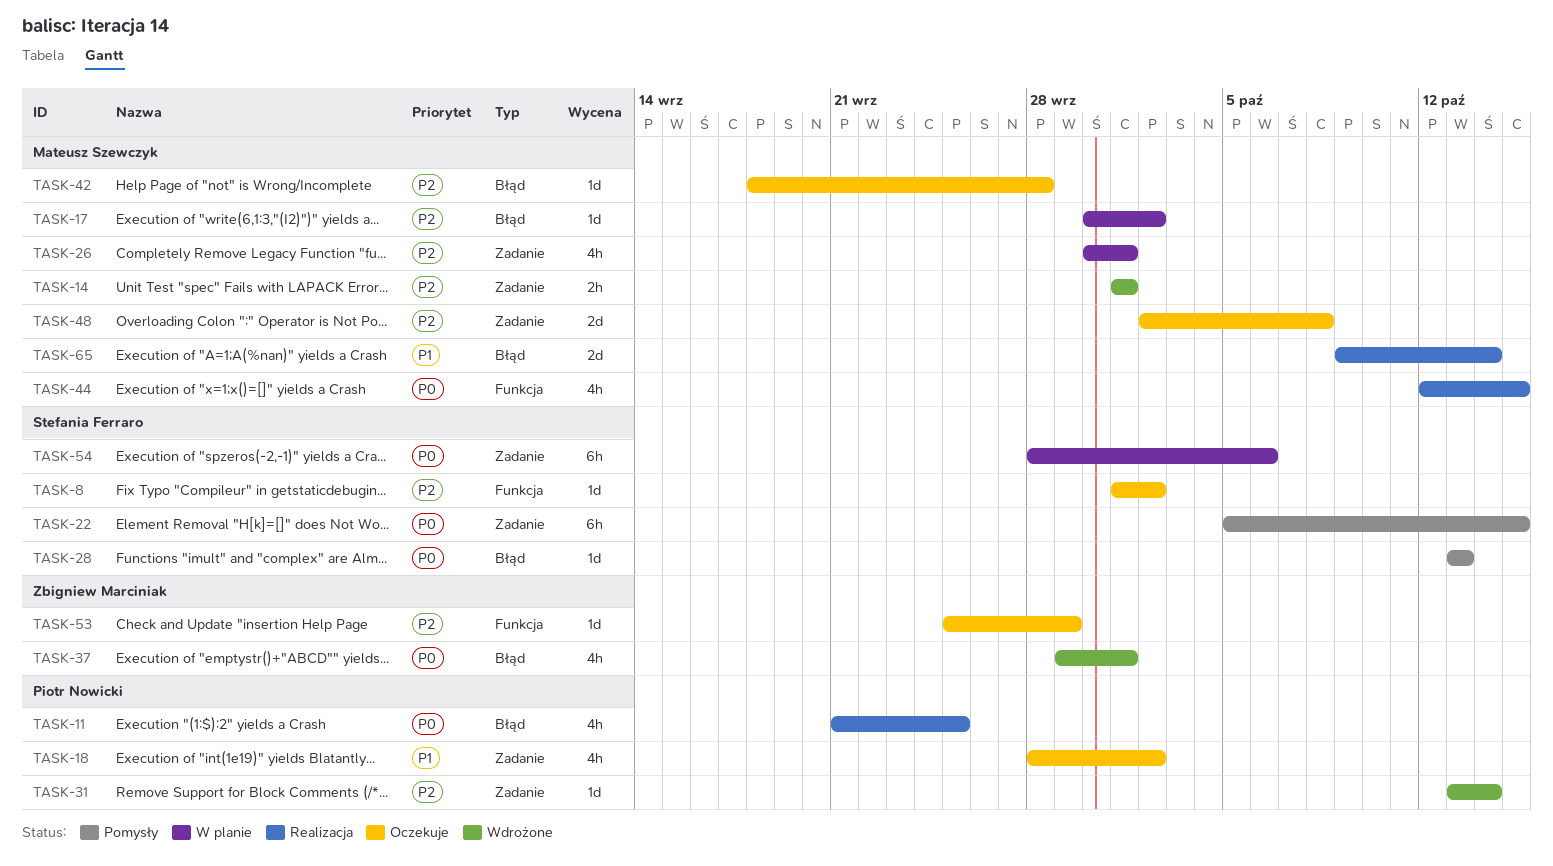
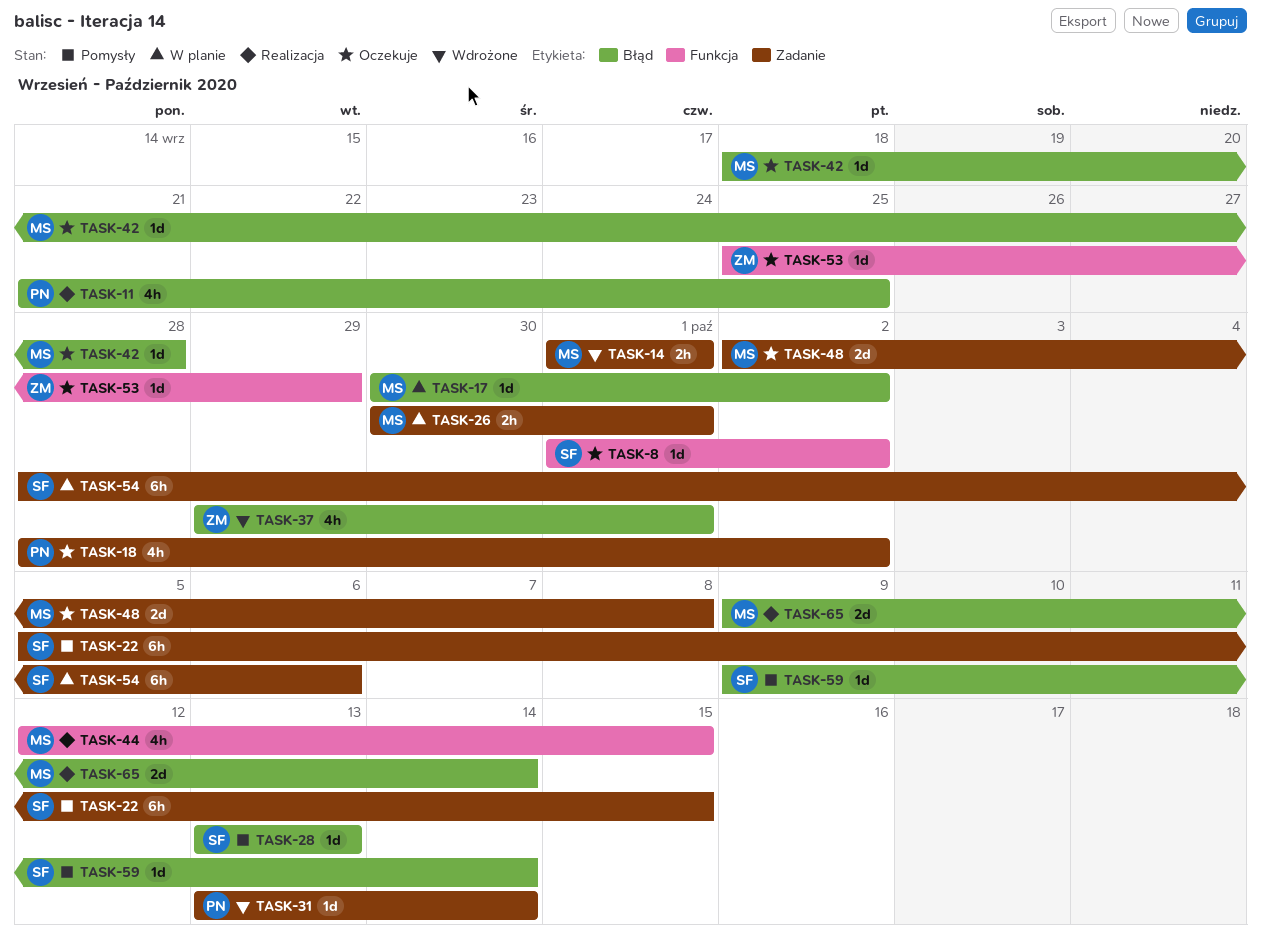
TASK-26, estimate: 4h -> 2h
TASK-59: none -> present

